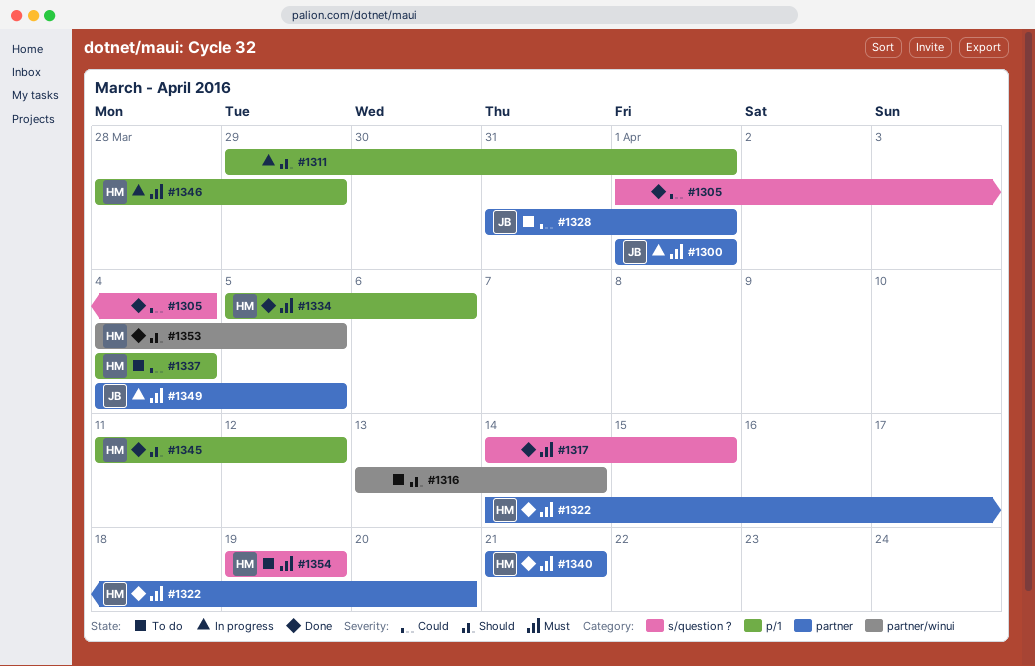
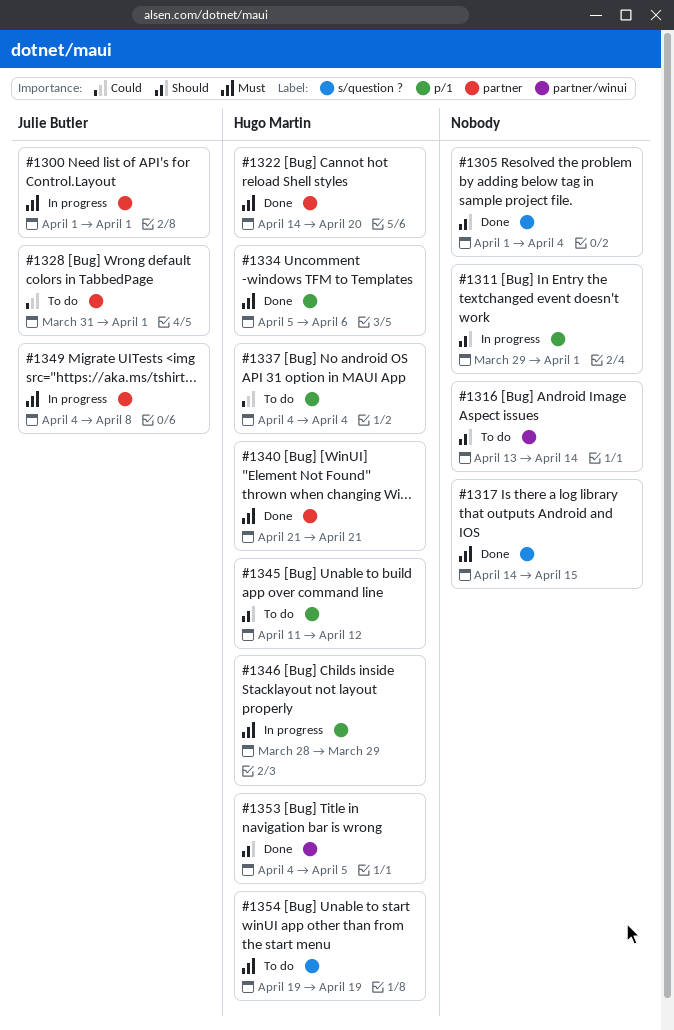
#1305, priority: Could -> Should
#1345, status: Done -> To do
#1349, due: Apr 5 -> Apr 8

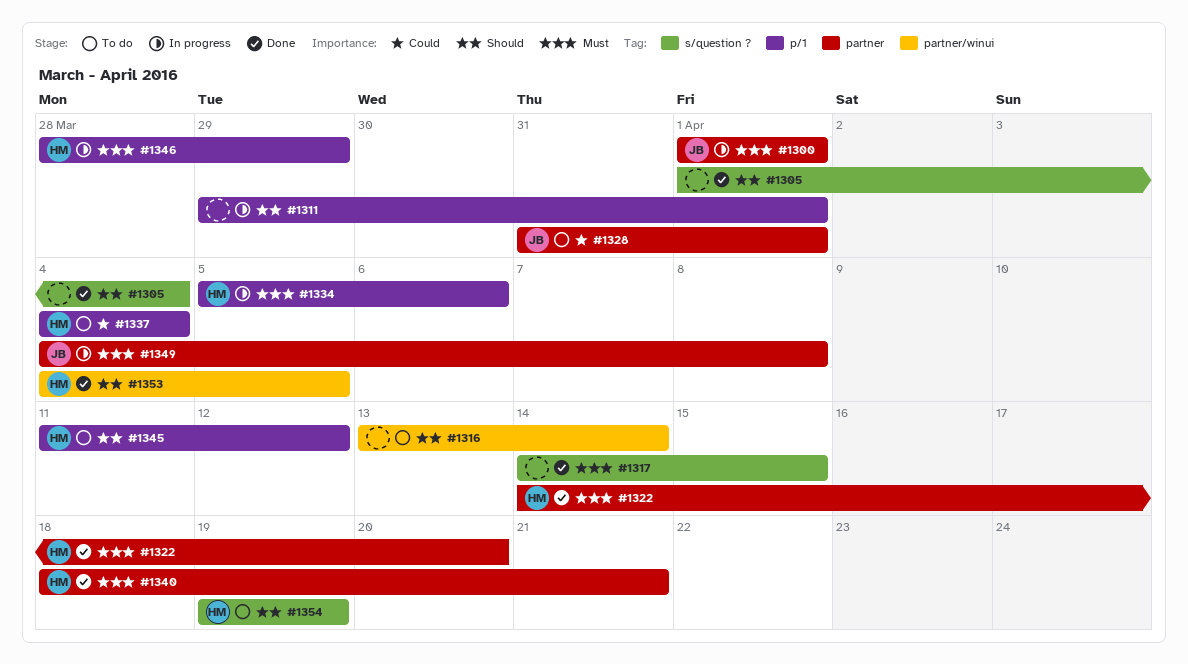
#1334, status: Done -> In progress
#1340, start: Apr 21 -> Apr 18
#1354, priority: Must -> Should

